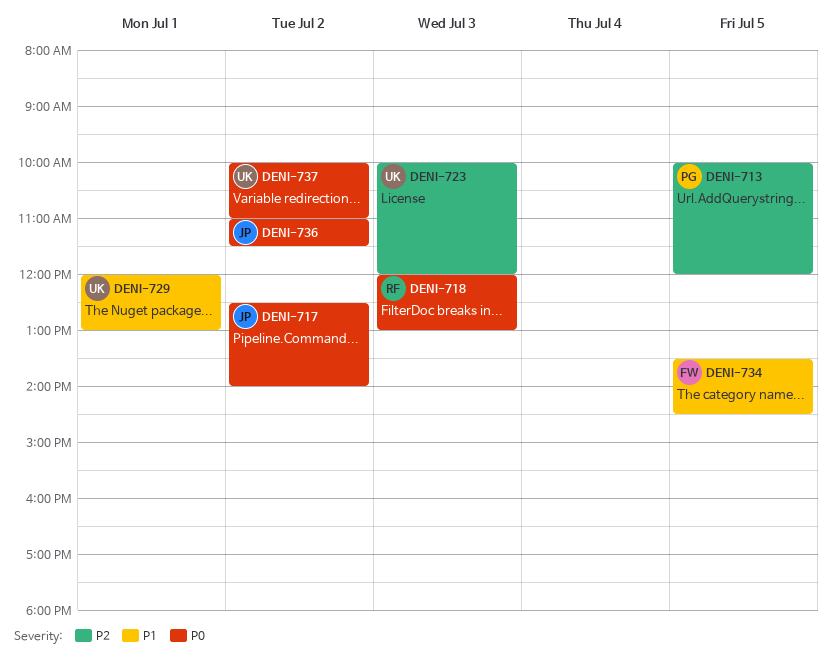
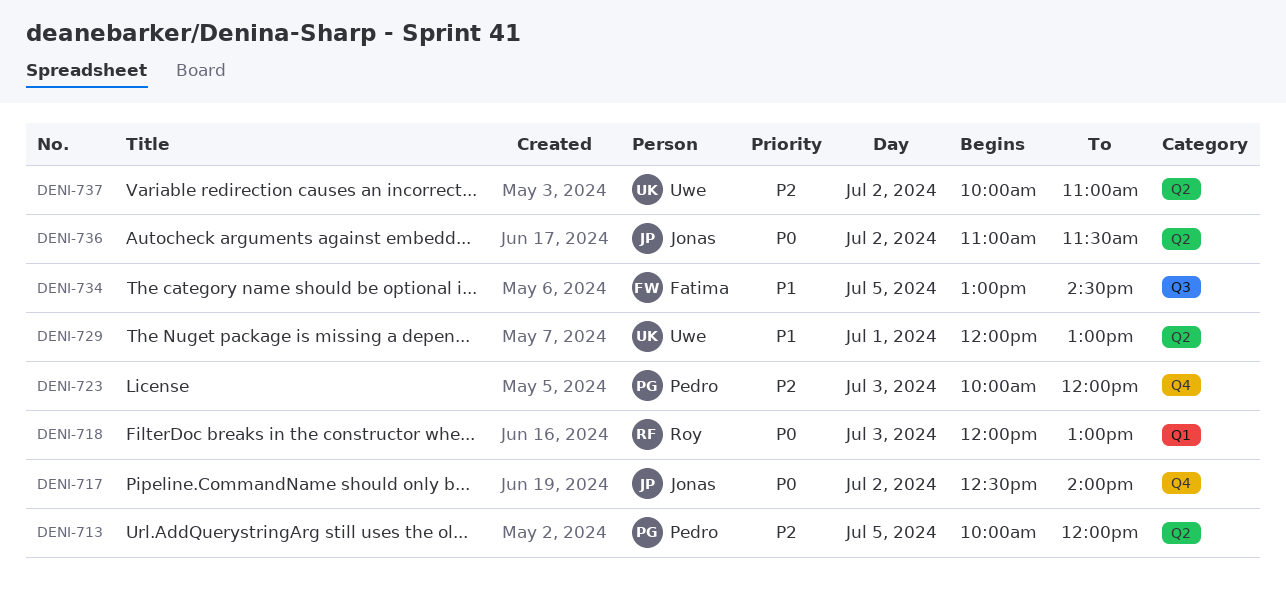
DENI-723, owner: Uwe -> Pedro
DENI-734, begins: 13:30 -> 13:00
DENI-737, priority: P0 -> P2

